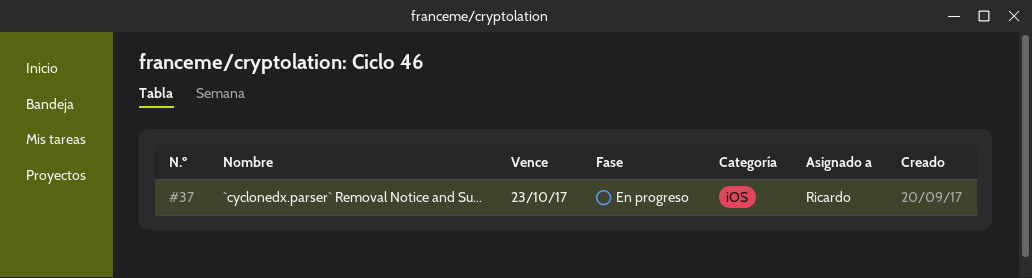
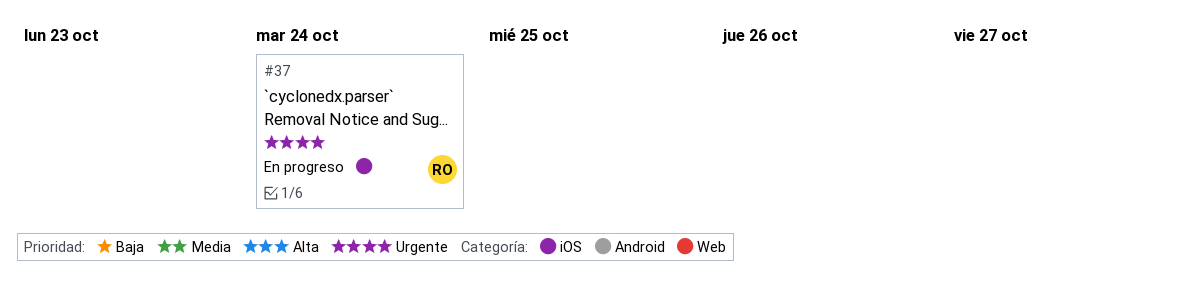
#37, due: Oct 23 -> Oct 24

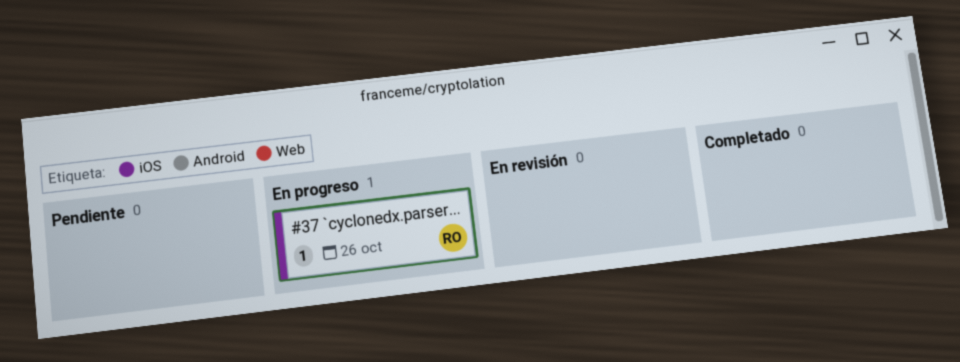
#37, due: Oct 24 -> Oct 26

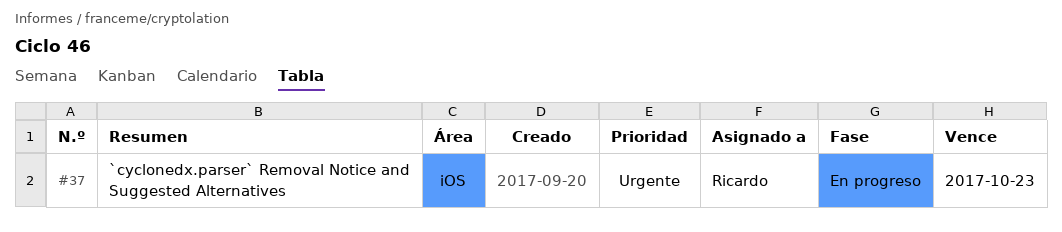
#37, due: Oct 26 -> Oct 23

